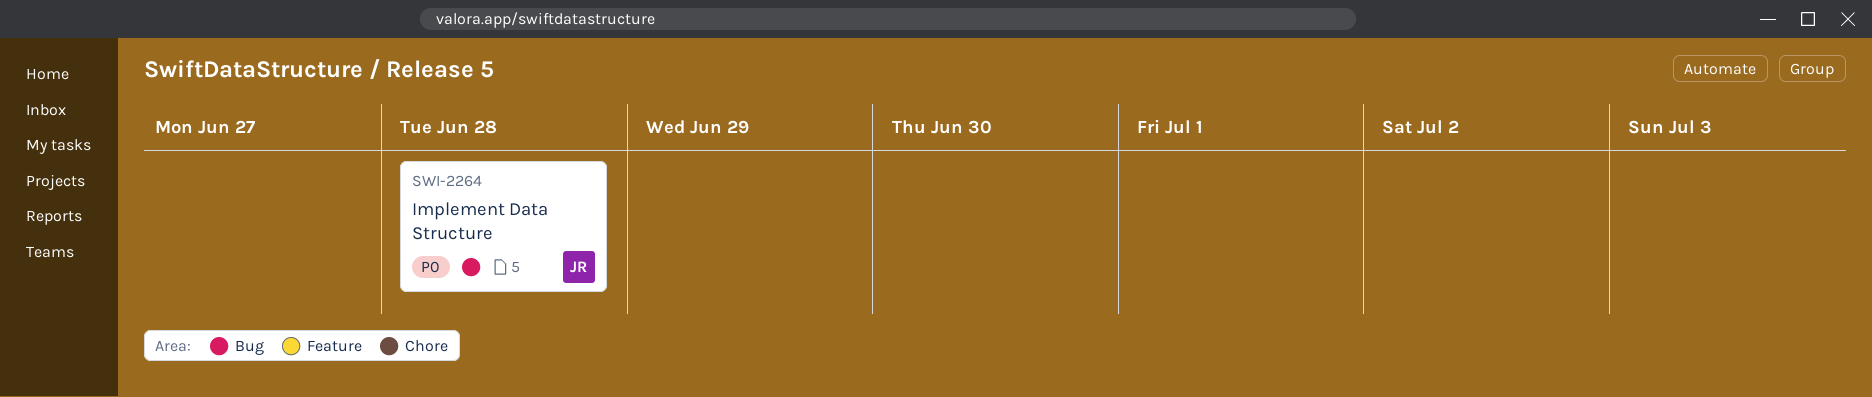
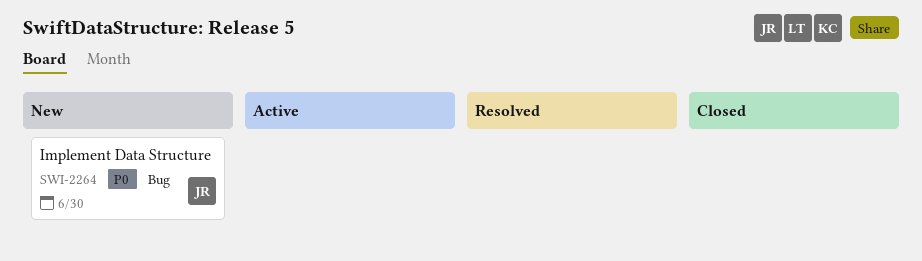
SWI-2264, due: Jun 28 -> Jun 30

